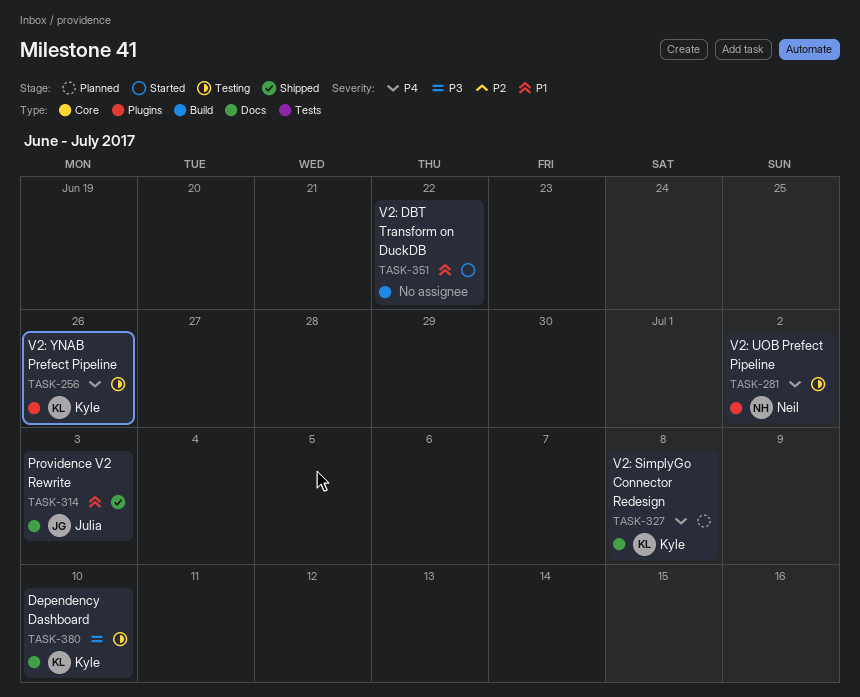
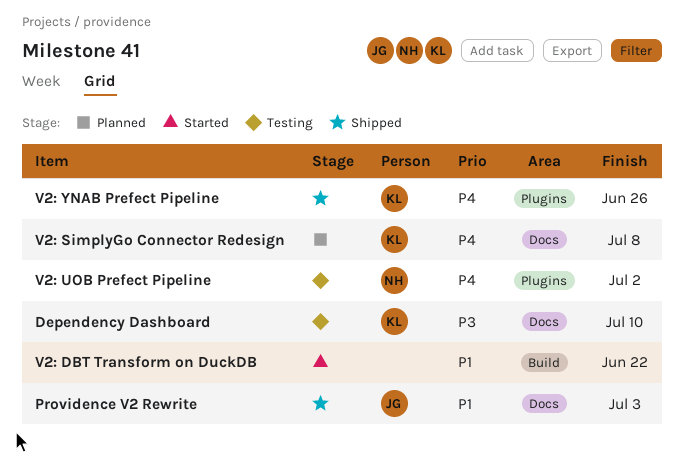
V2: YNAB Prefect Pipeline, status: Testing -> Shipped

